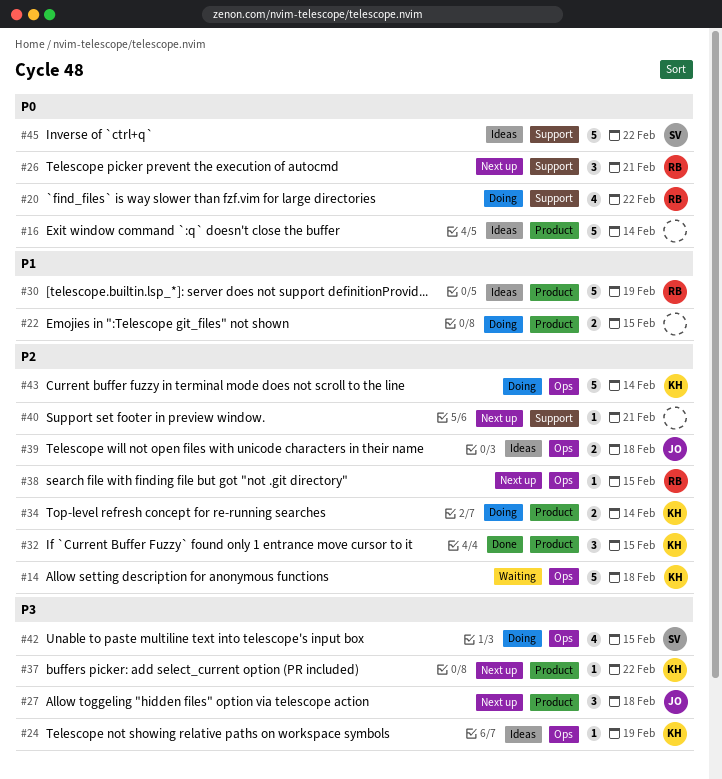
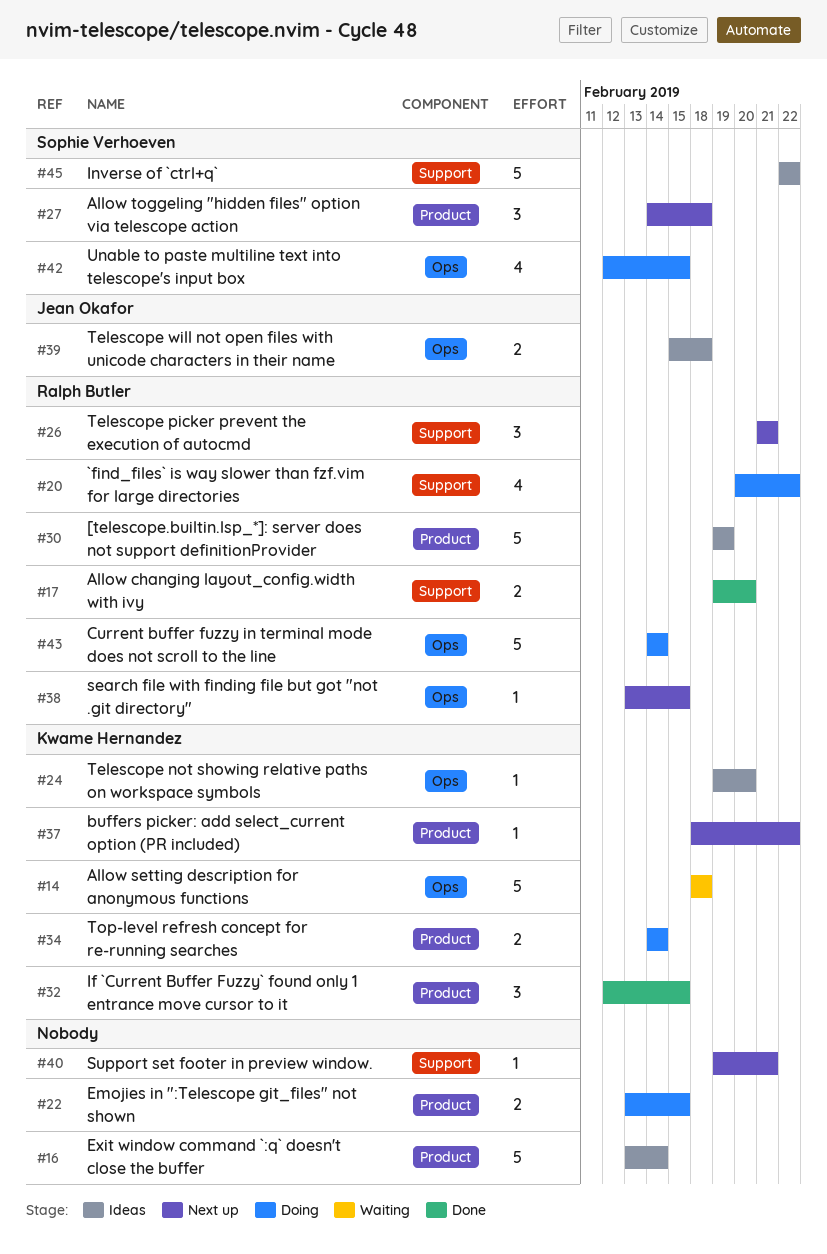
#17: none -> present
#24, due: Feb 19 -> Feb 20
#27, owner: Jean Okafor -> Sophie Verhoeven
#43, owner: Kwame Hernandez -> Ralph Butler

